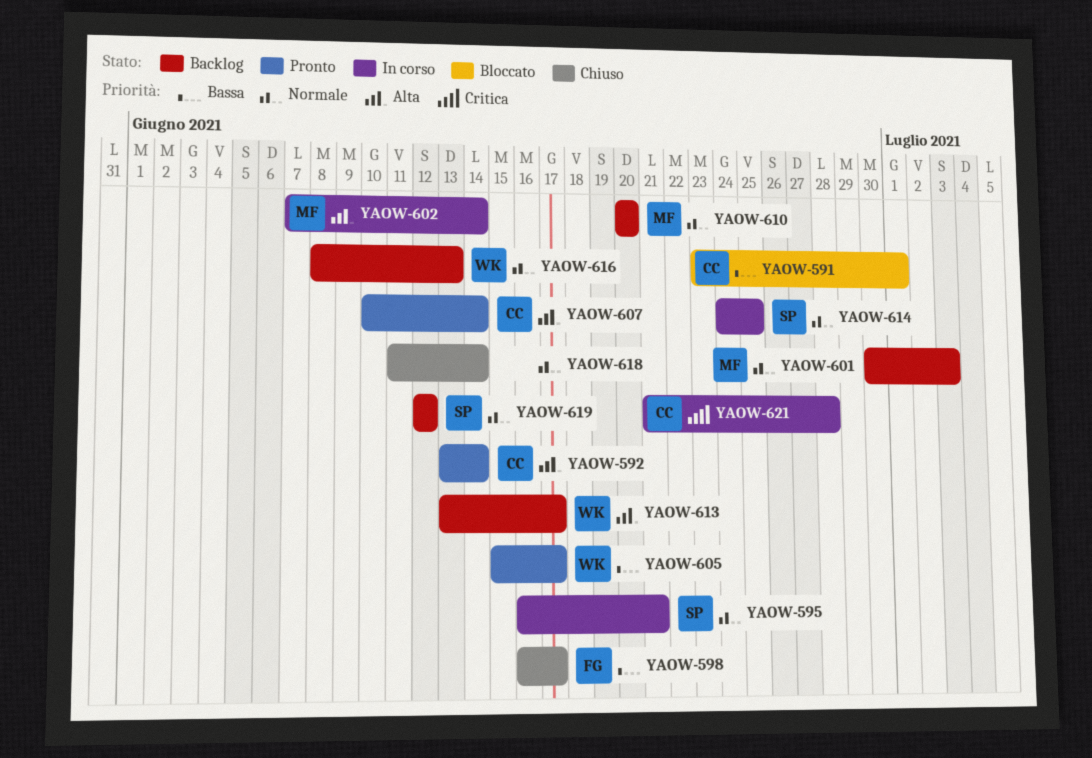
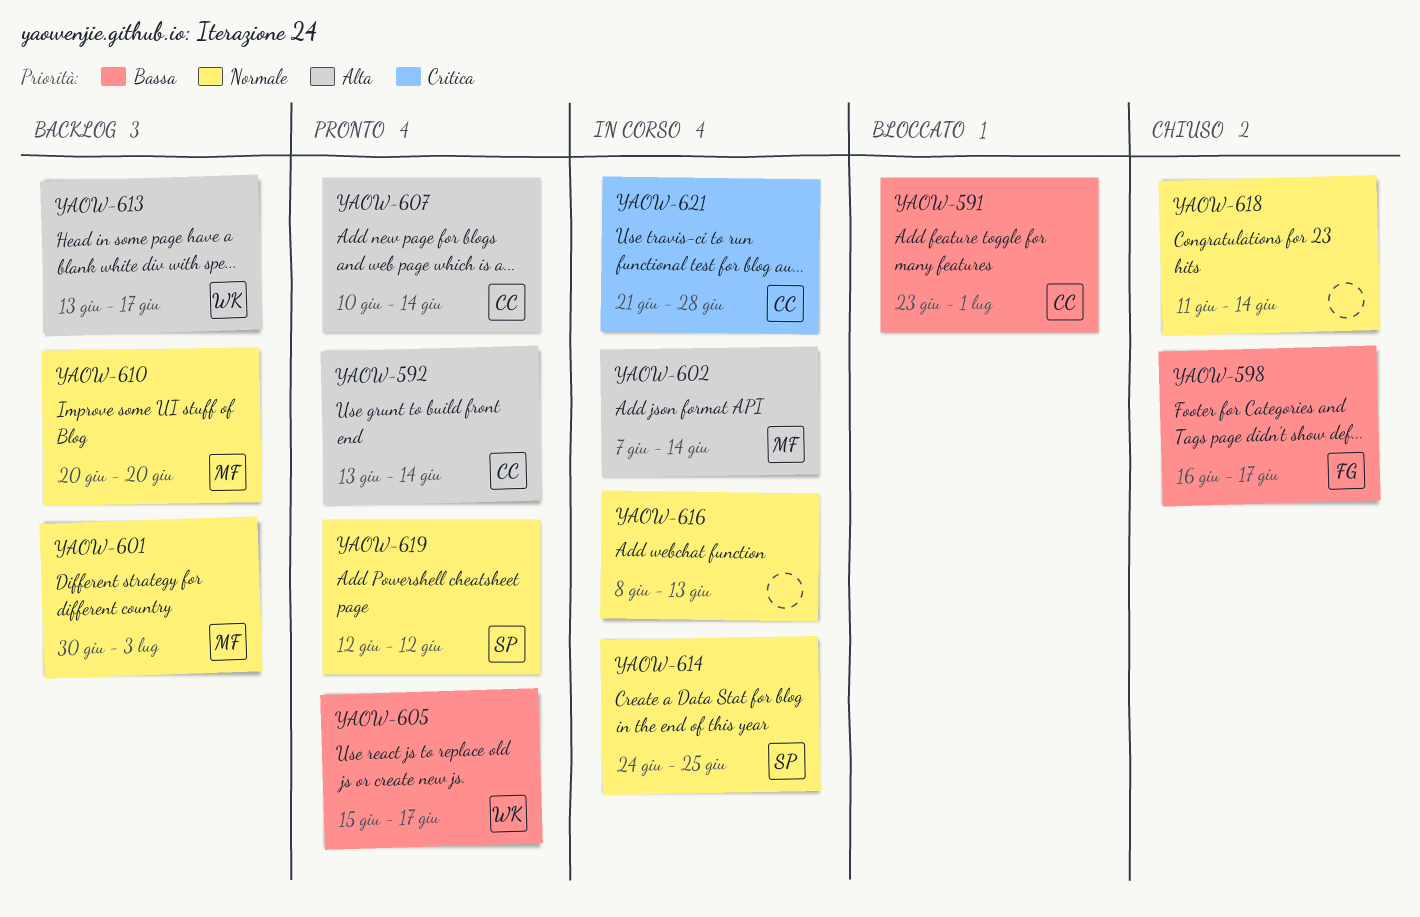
YAOW-595: present -> none
YAOW-616, status: Backlog -> In corso
YAOW-616, owner: WK -> none
YAOW-619, status: Backlog -> Pronto

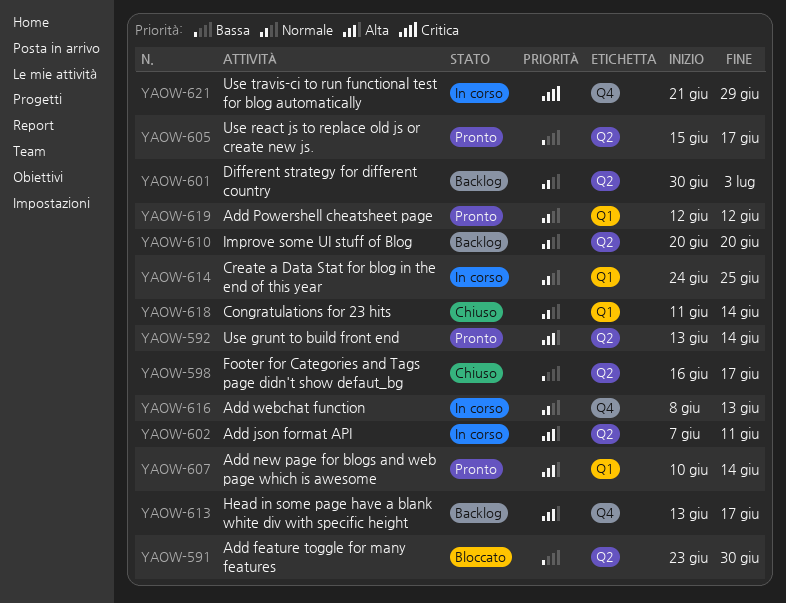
YAOW-591, due: Jul 1 -> Jun 30
YAOW-602, due: Jun 14 -> Jun 11
YAOW-621, due: Jun 28 -> Jun 29

